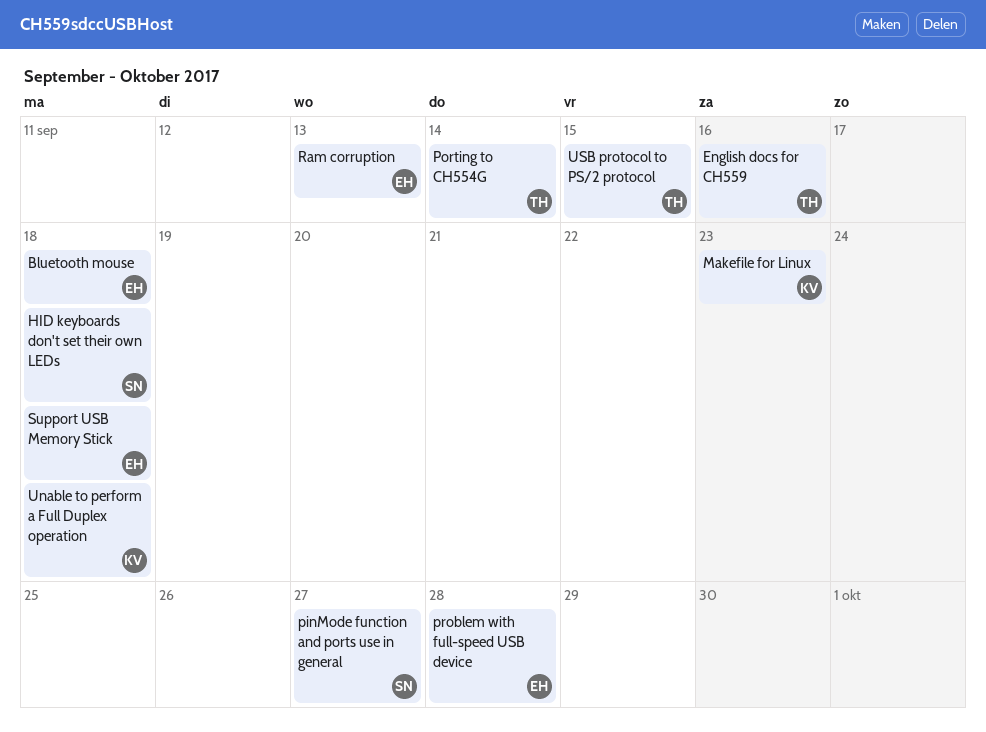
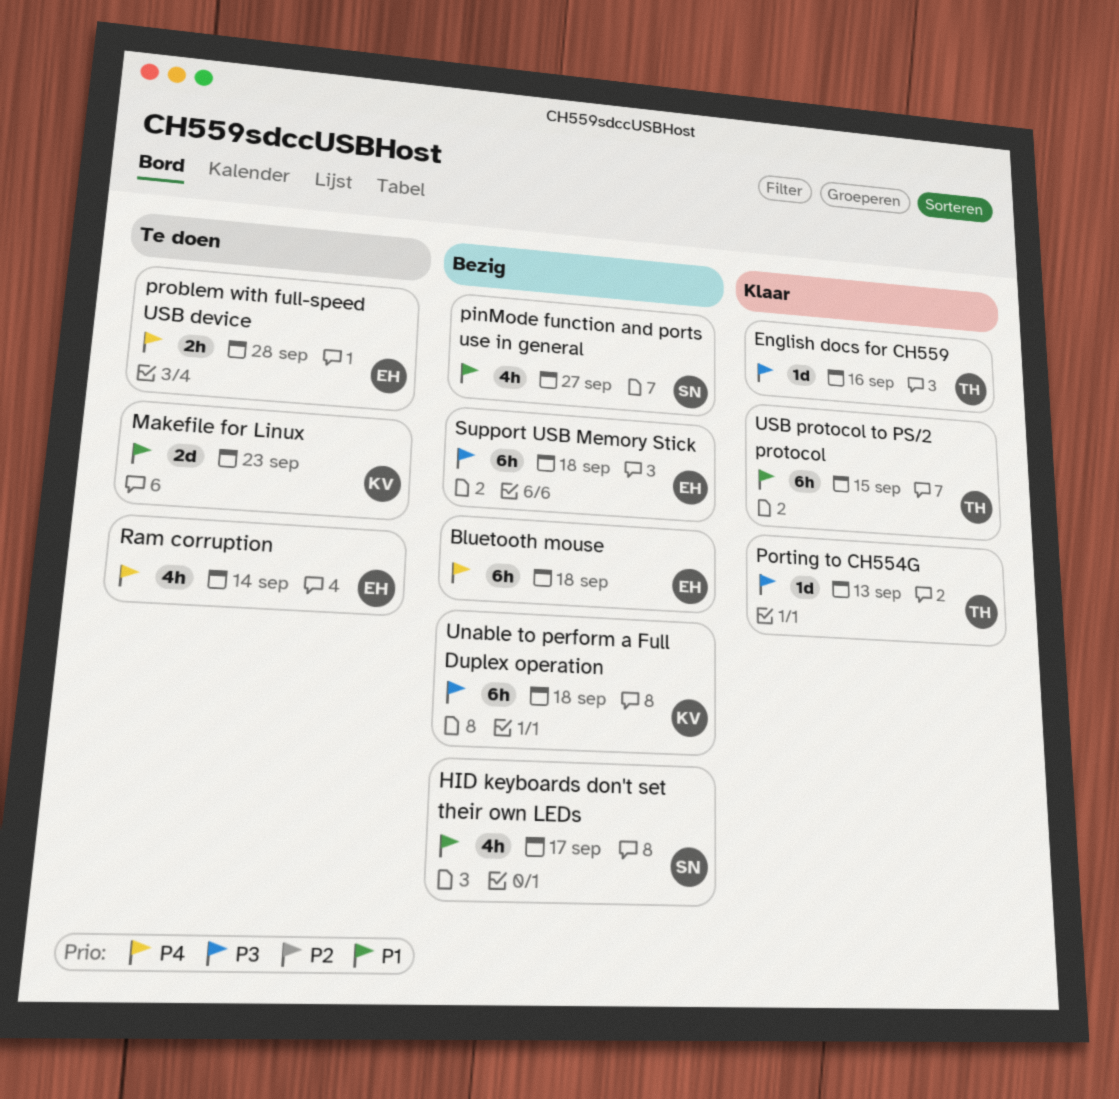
HID keyboards don't set their own LEDs, due: Sep 18 -> Sep 17
Porting to CH554G, due: Sep 14 -> Sep 13
Ram corruption, due: Sep 13 -> Sep 14

